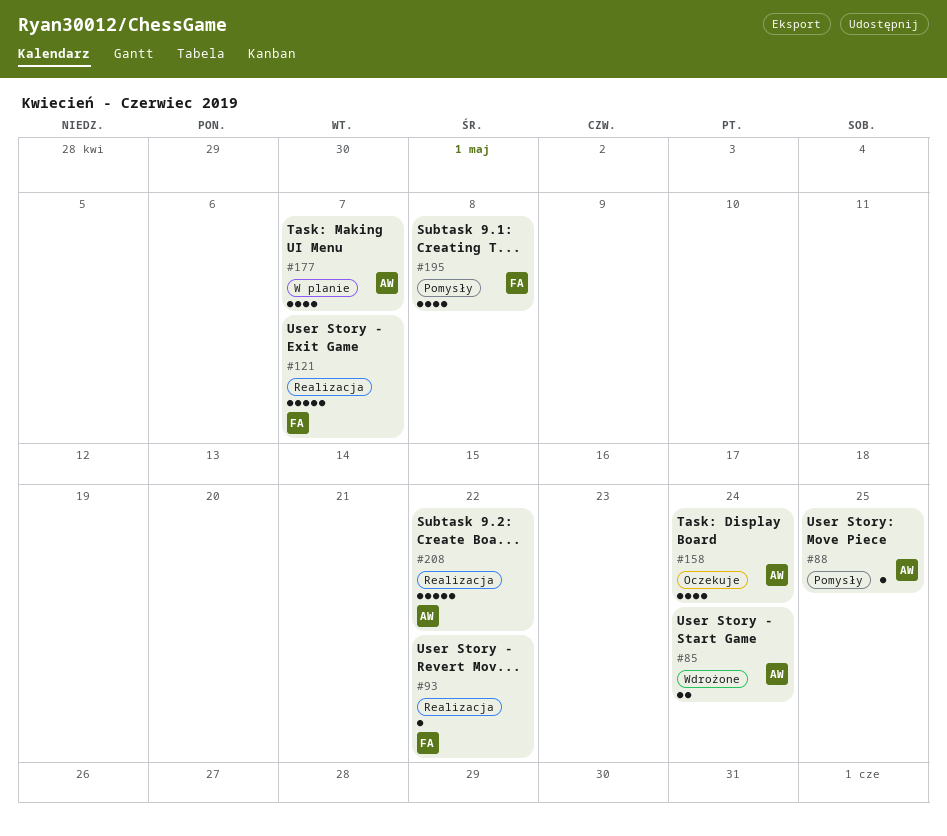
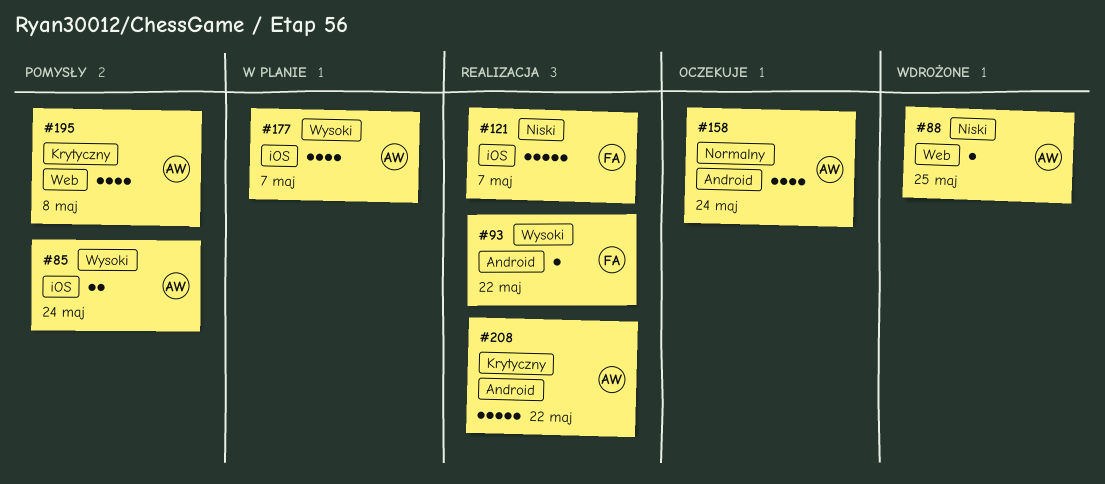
#85, status: Wdrożone -> Pomysły
#88, status: Pomysły -> Wdrożone
#195, owner: FA -> AW

